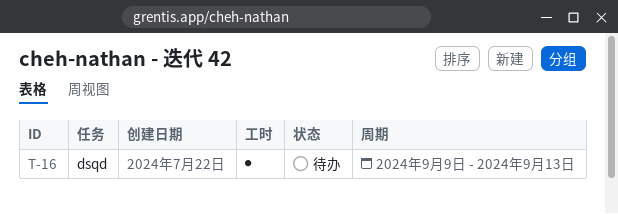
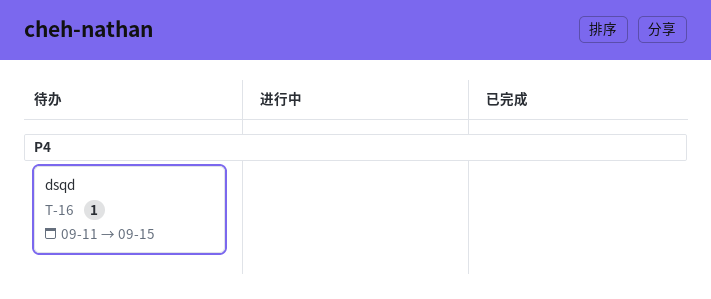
T-16, start: Sep 9 -> Sep 11
T-16, due: Sep 13 -> Sep 15

